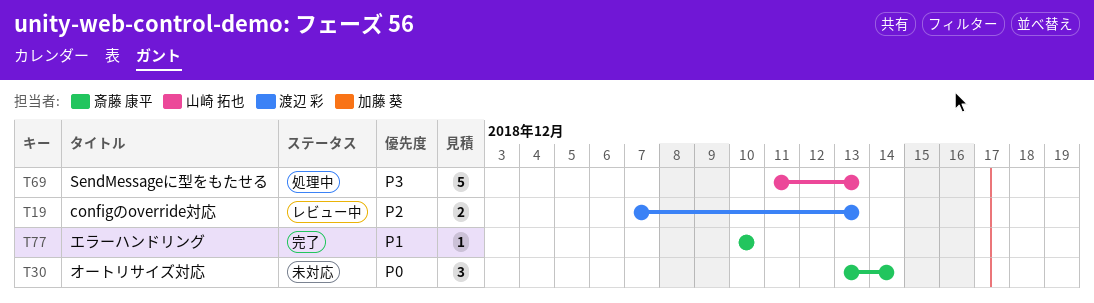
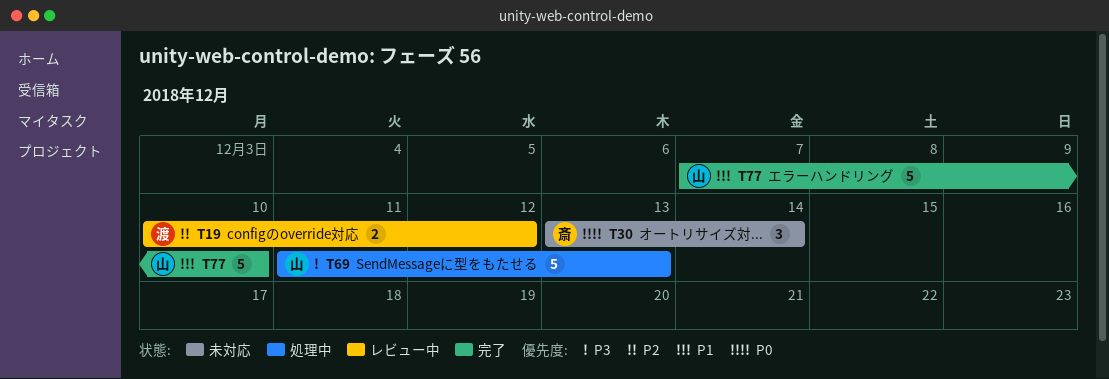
T19, start: Dec 7 -> Dec 10
T19, due: Dec 13 -> Dec 12
T77, owner: 斎藤 康平 -> 山崎 拓也
T77, estimate: 1 -> 5
T77, start: Dec 10 -> Dec 7

